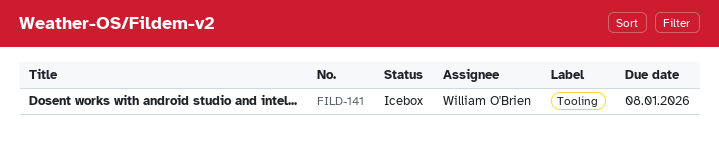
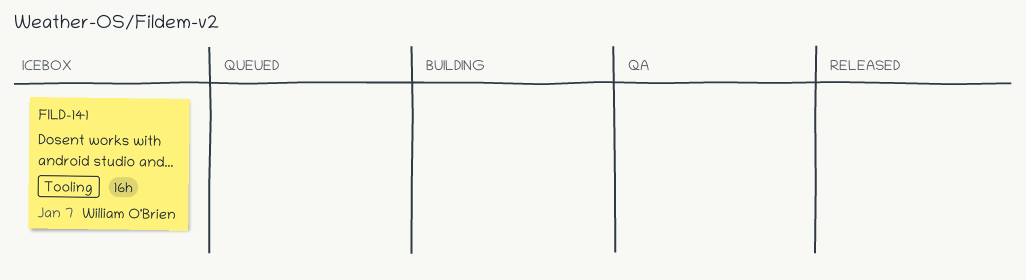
FILD-141, due: Jan 8 -> Jan 7

